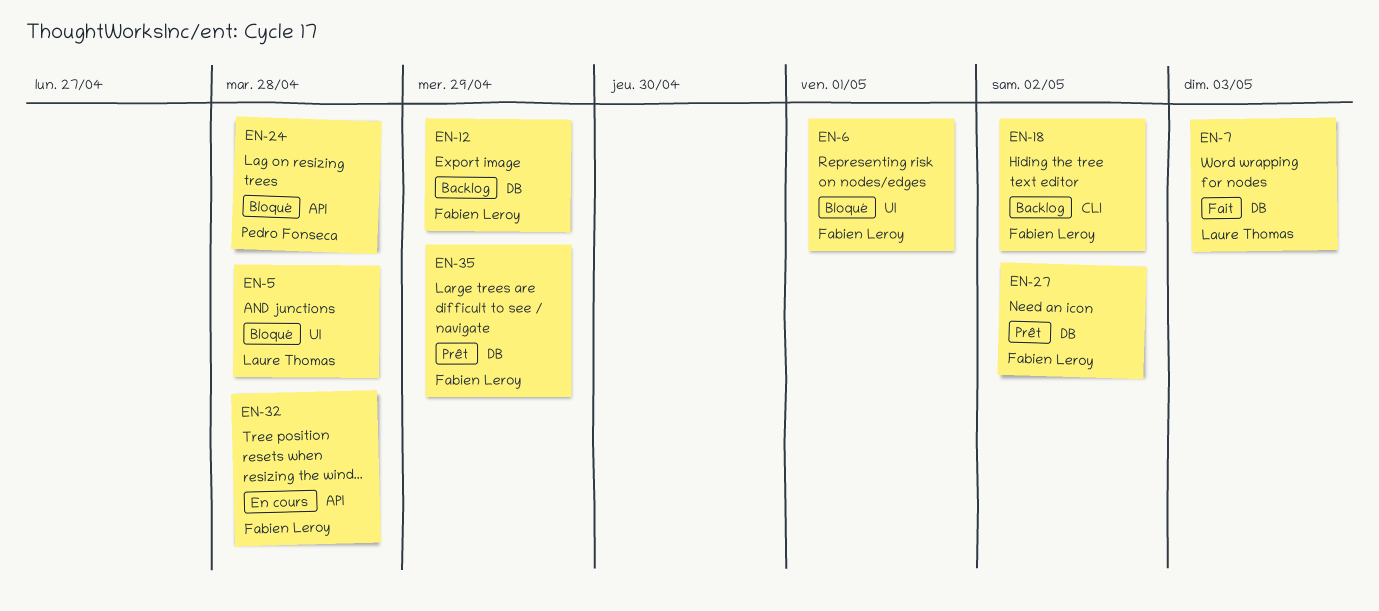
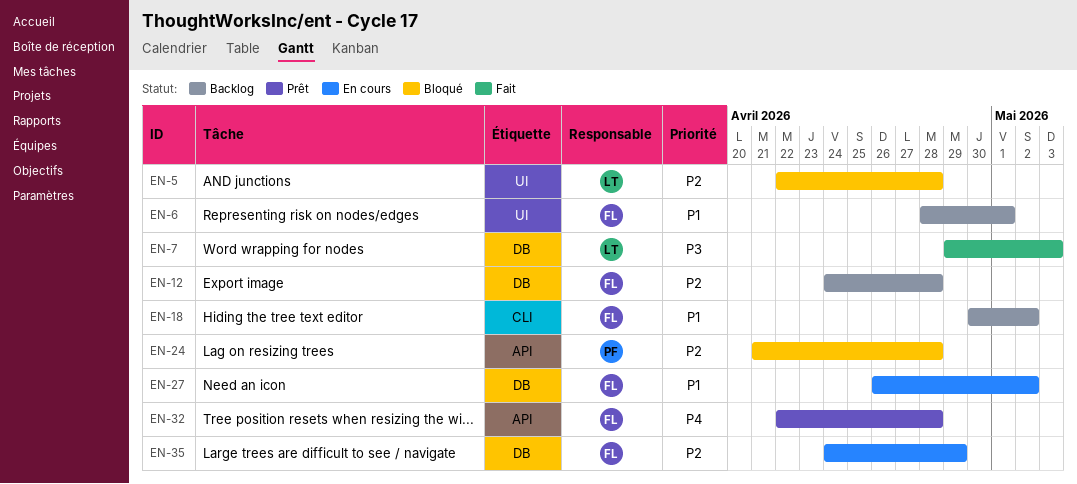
EN-6, status: Bloqué -> Backlog
EN-12, due: Apr 29 -> Apr 28
EN-27, status: Prêt -> En cours
EN-32, status: En cours -> Prêt
EN-35, status: Prêt -> En cours

